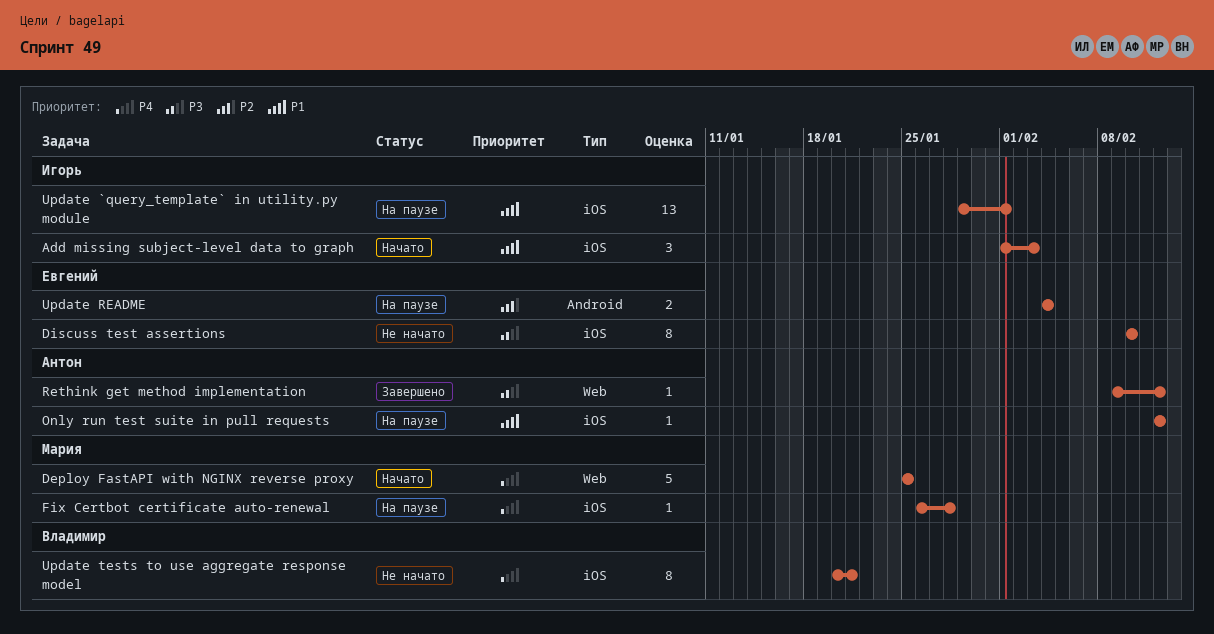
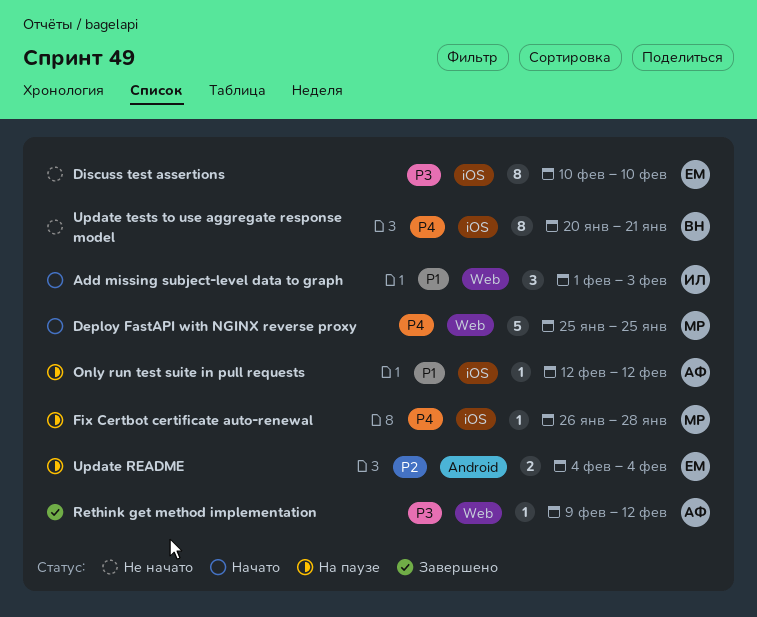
Add missing subject-level data to graph, label: iOS -> Web
Update `query_template` in utility.py module: present -> none

